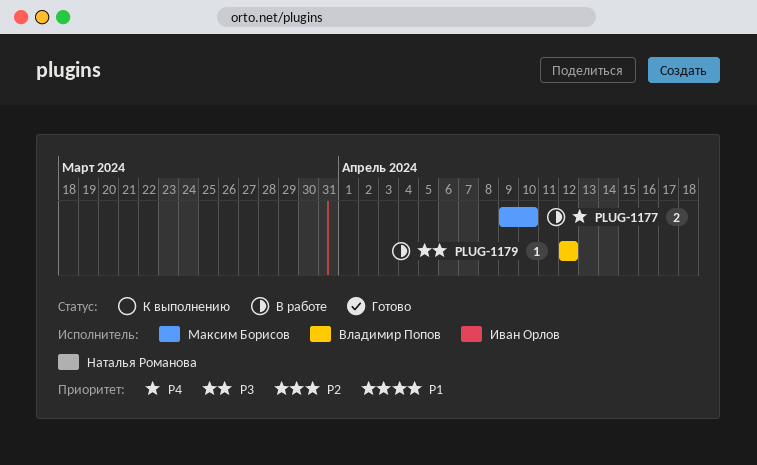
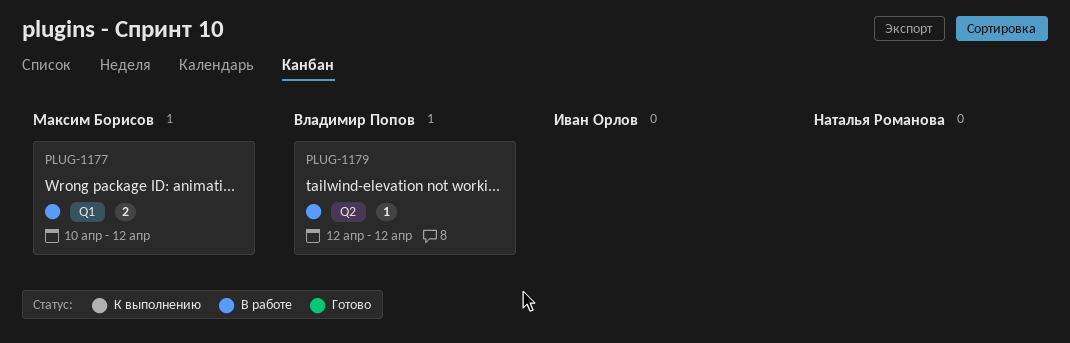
PLUG-1177, start: Apr 9 -> Apr 10
PLUG-1177, due: Apr 10 -> Apr 12

